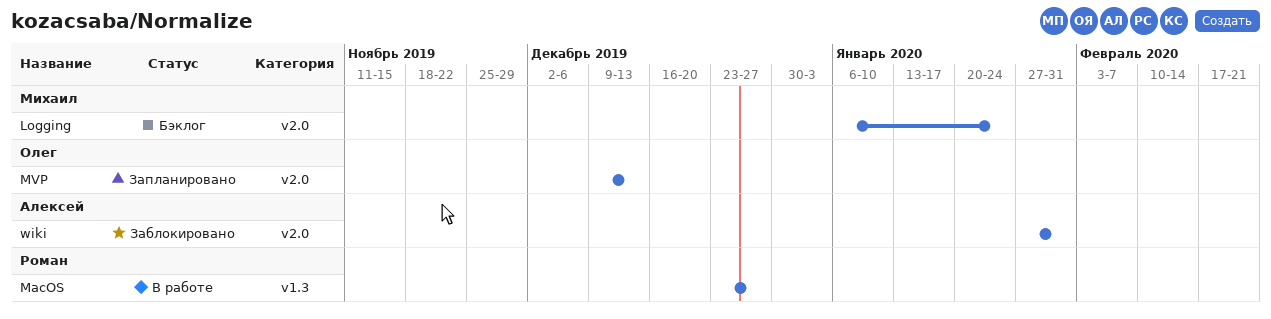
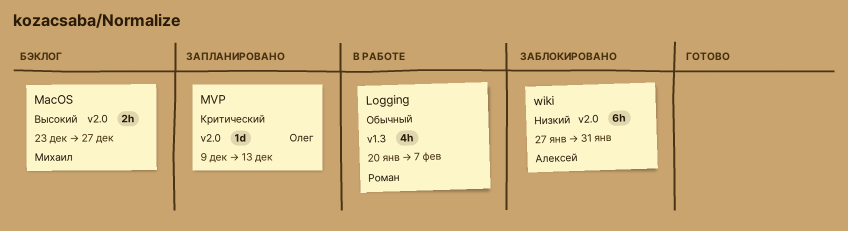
Logging, status: Бэклог -> В работе
Logging, owner: Михаил -> Роман
Logging, label: v2.0 -> v1.3
Logging, start: Jan 6 -> Jan 20
Logging, due: Jan 24 -> Feb 7
MacOS, status: В работе -> Бэклог
MacOS, owner: Роман -> Михаил
MacOS, label: v1.3 -> v2.0

